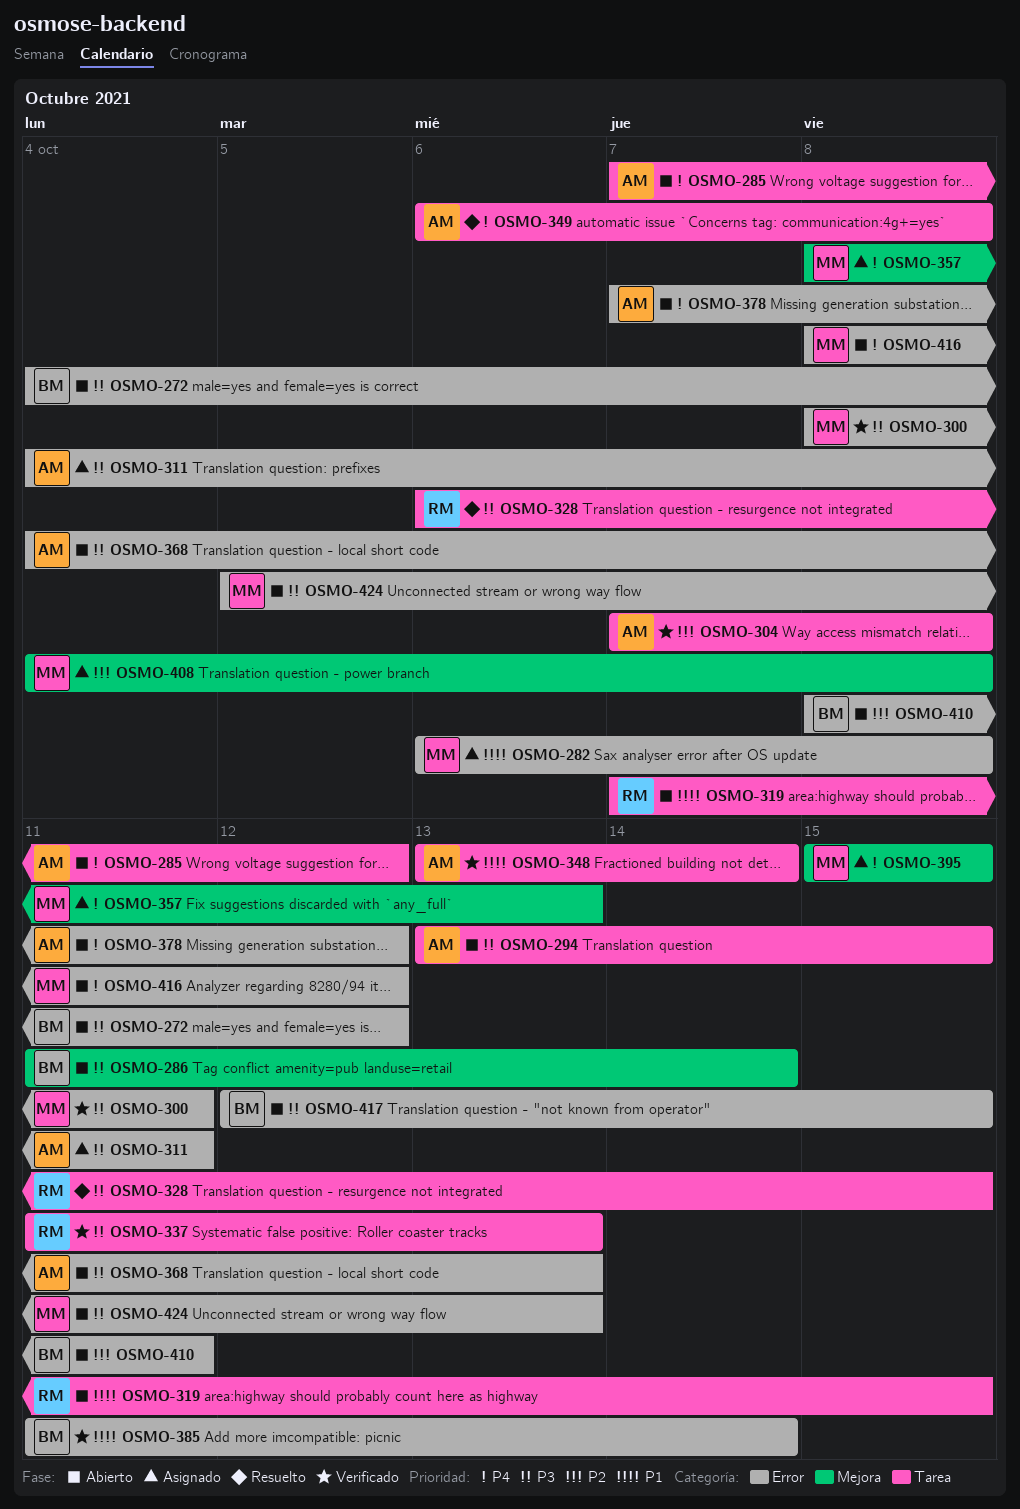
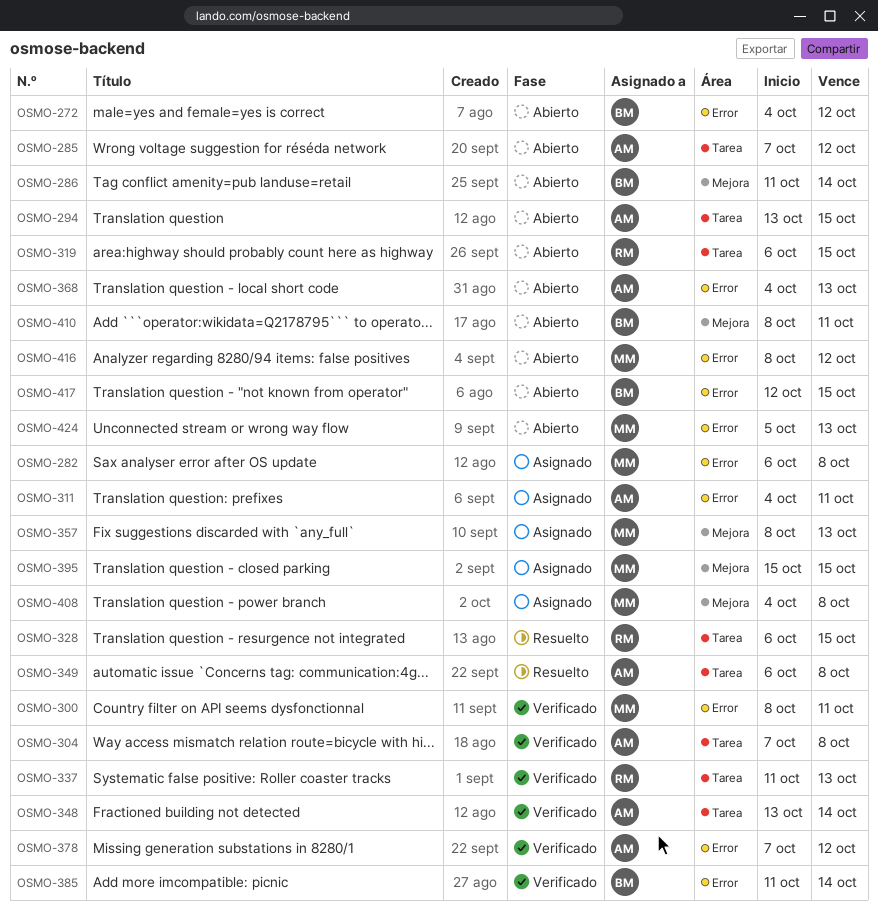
OSMO-319, start: Oct 7 -> Oct 6
OSMO-378, status: Abierto -> Verificado
OSMO-410, label: Error -> Mejora

